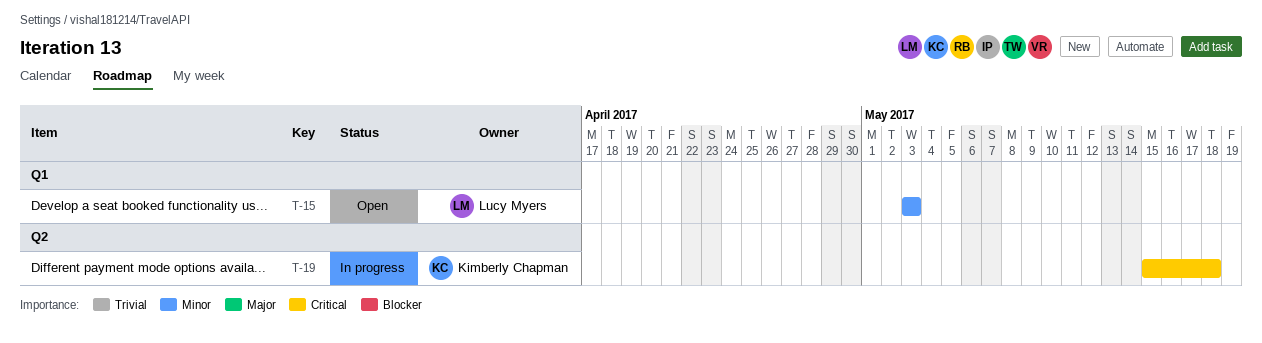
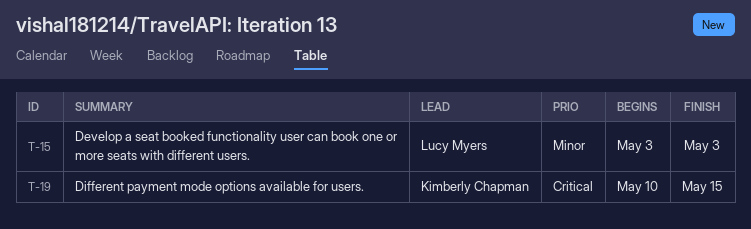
T-19, start: May 15 -> May 10
T-19, due: May 18 -> May 15

